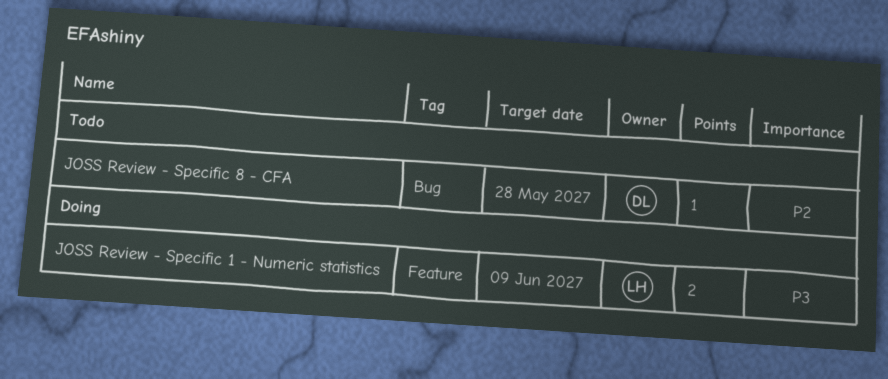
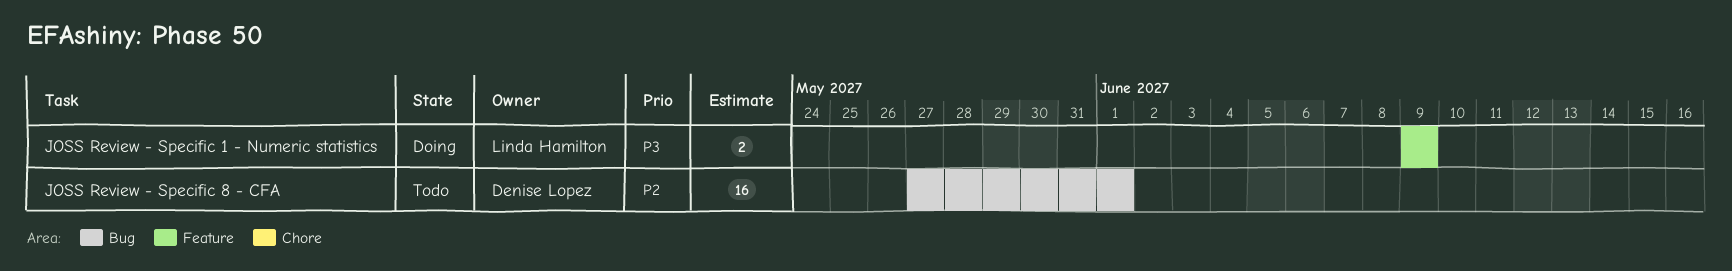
JOSS Review - Specific 8 - CFA, estimate: 1 -> 16
JOSS Review - Specific 8 - CFA, due: May 28 -> Jun 1

